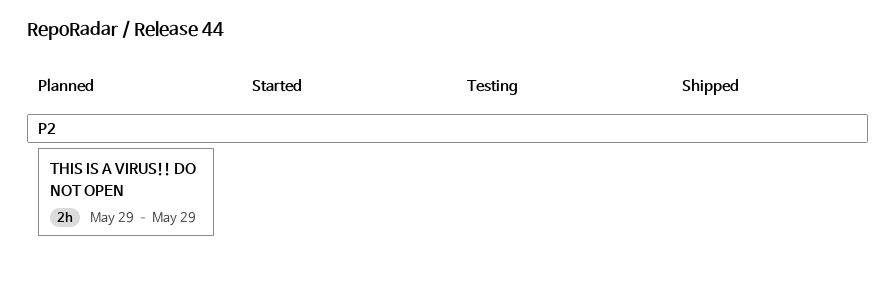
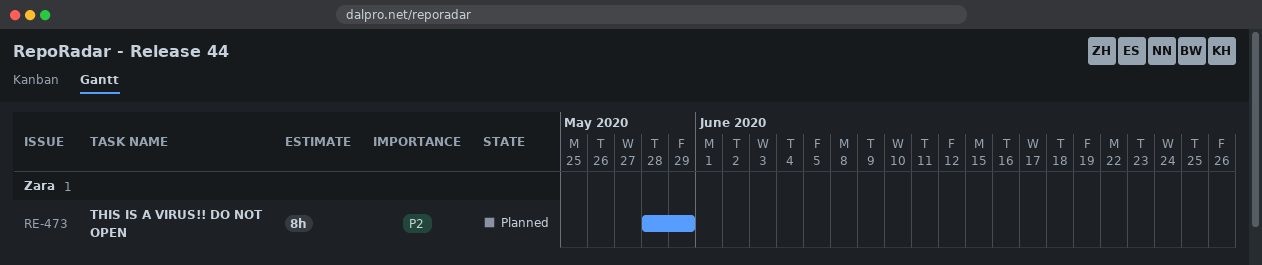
THIS IS A VIRUS!! DO NOT OPEN, estimate: 2h -> 8h
THIS IS A VIRUS!! DO NOT OPEN, start: May 29 -> May 28

